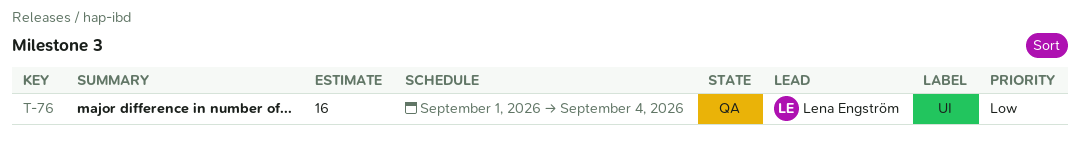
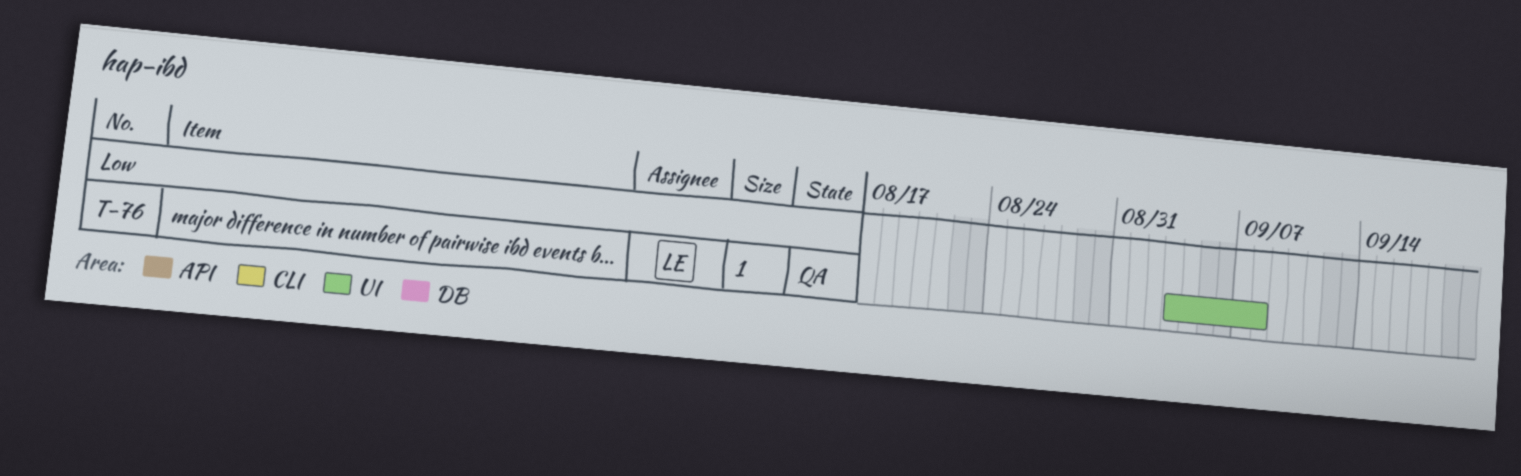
T-76, estimate: 16 -> 1
T-76, start: Sep 1 -> Sep 3
T-76, due: Sep 4 -> Sep 8

